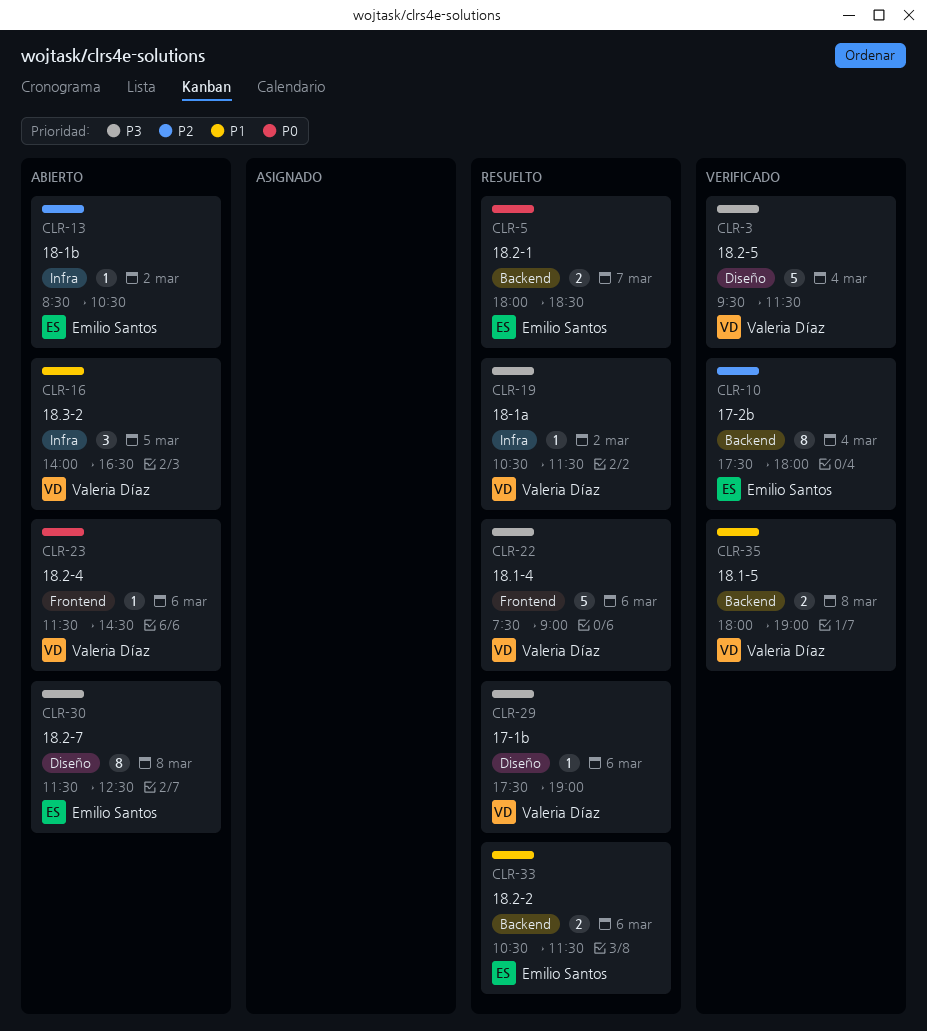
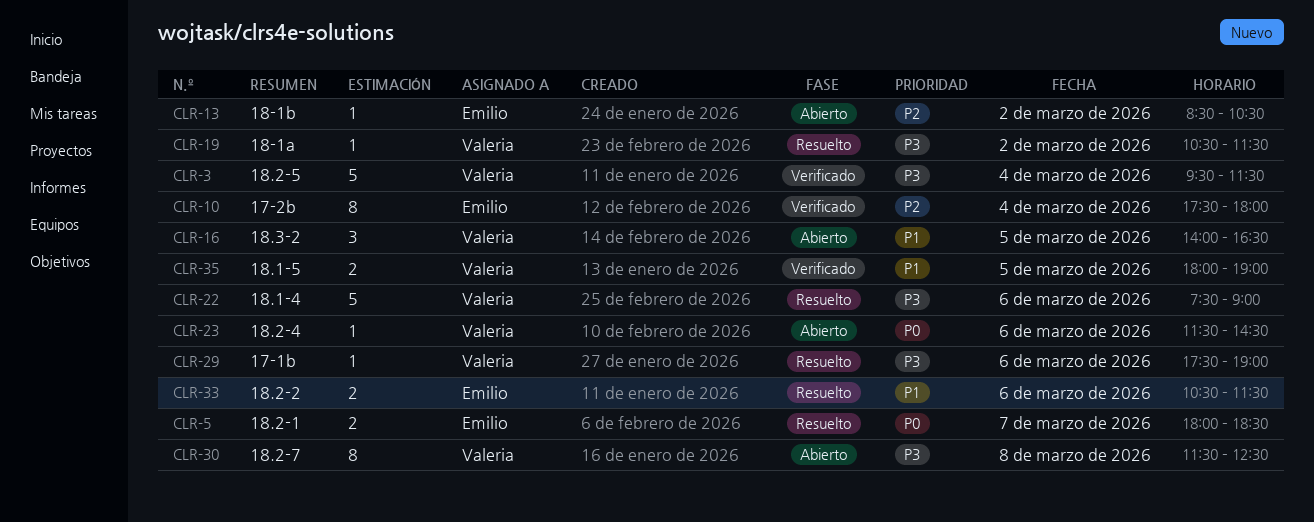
CLR-30, owner: Emilio Santos -> Valeria Díaz
CLR-35, day: Mar 8 -> Mar 5

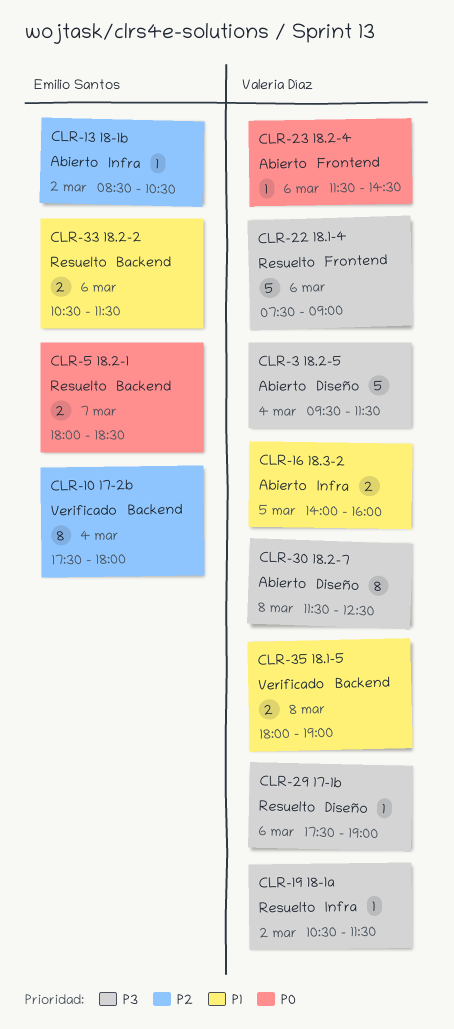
CLR-3, status: Verificado -> Abierto
CLR-16, estimate: 3 -> 2
CLR-16, ends: 16:30 -> 16:00
CLR-35, day: Mar 5 -> Mar 8

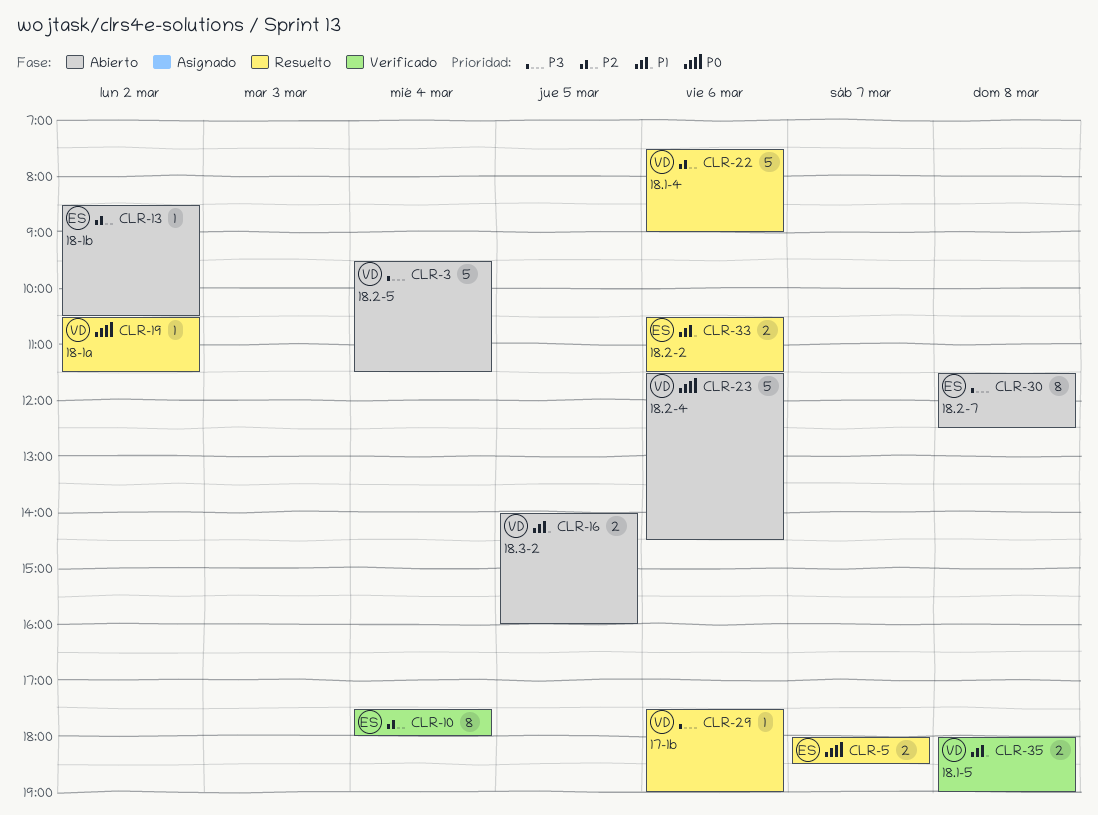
CLR-19, priority: P3 -> P0
CLR-22, priority: P3 -> P2
CLR-23, estimate: 1 -> 5
CLR-30, owner: Valeria Díaz -> Emilio Santos

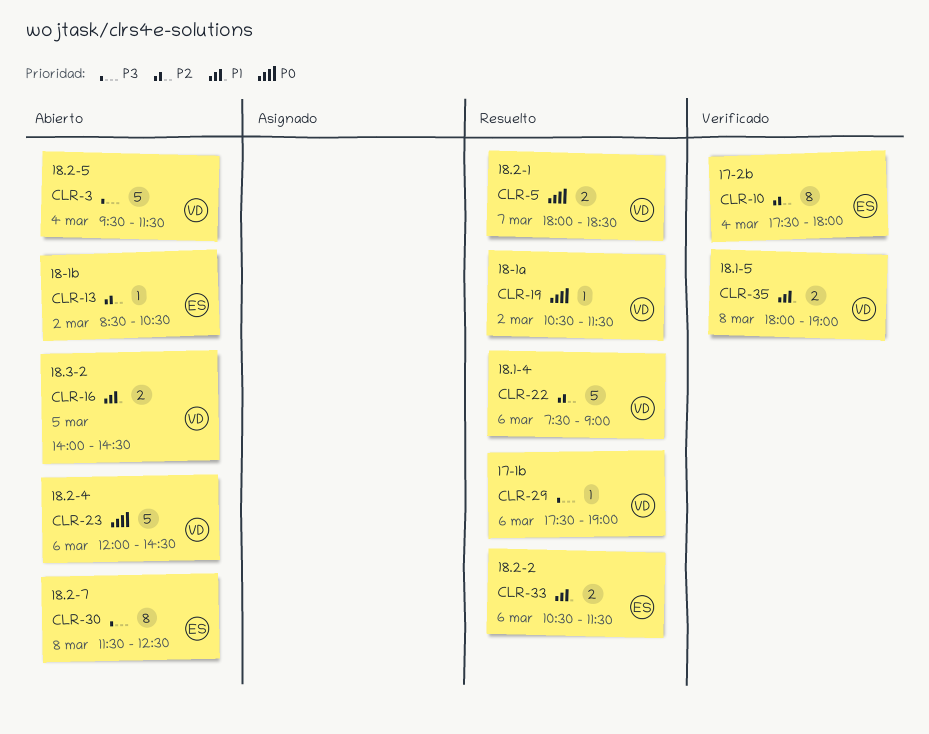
CLR-5, owner: ES -> VD
CLR-16, ends: 16:00 -> 14:30
CLR-23, begins: 11:30 -> 12:00

